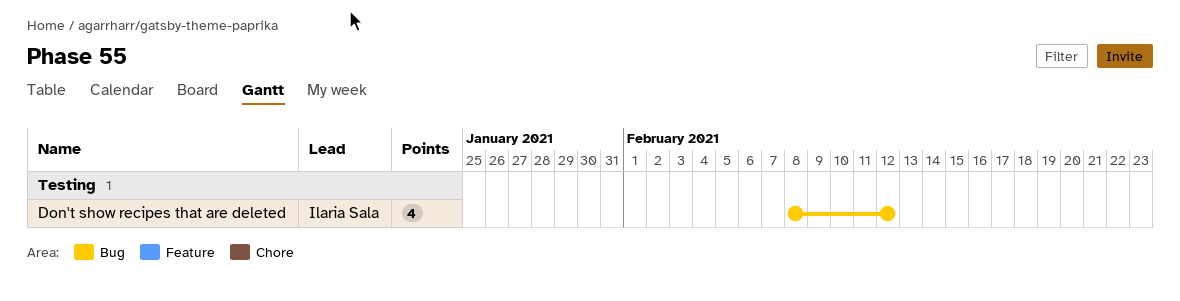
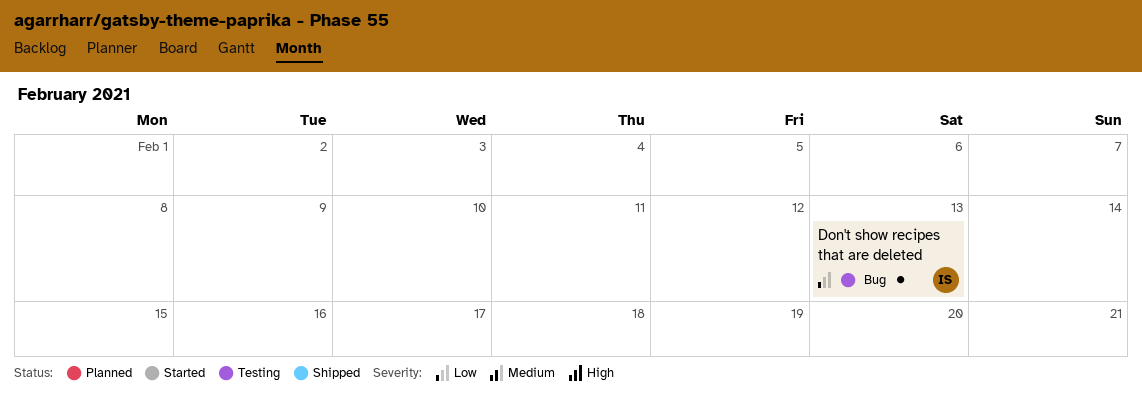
Don't show recipes that are deleted, estimate: 4 -> 1
Don't show recipes that are deleted, due: Feb 12 -> Feb 13

